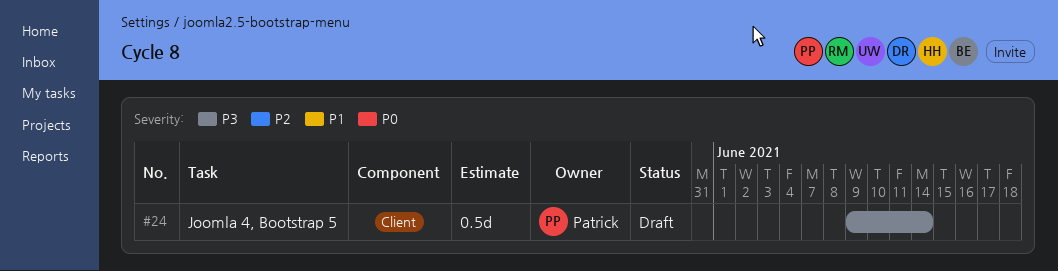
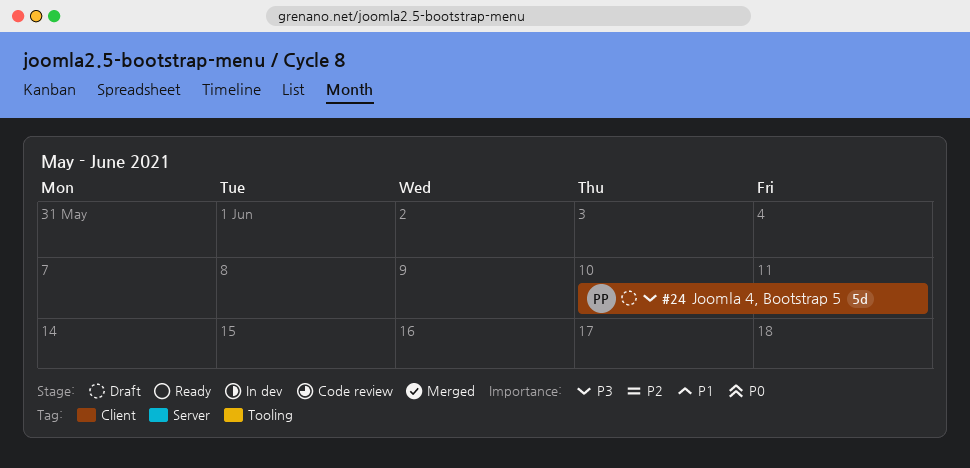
#24, estimate: 0.5d -> 5d
#24, start: Jun 9 -> Jun 10
#24, due: Jun 14 -> Jun 11

